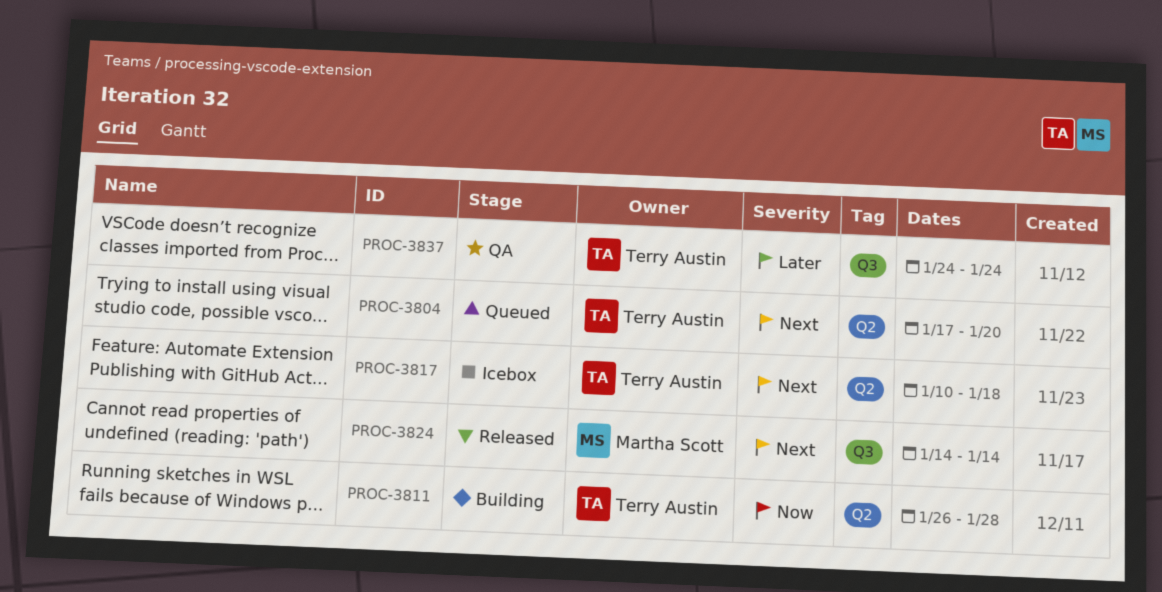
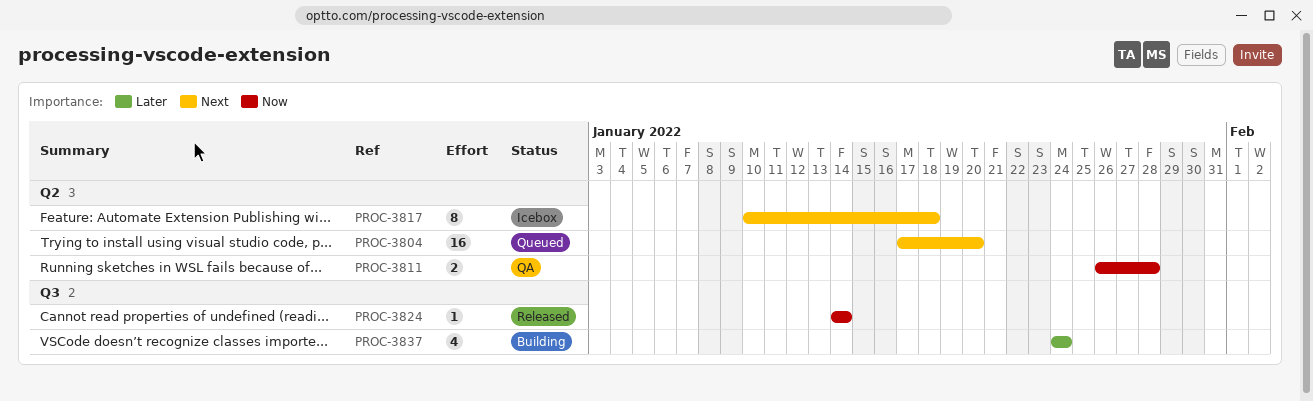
PROC-3811, status: Building -> QA
PROC-3824, priority: Next -> Now
PROC-3837, status: QA -> Building

